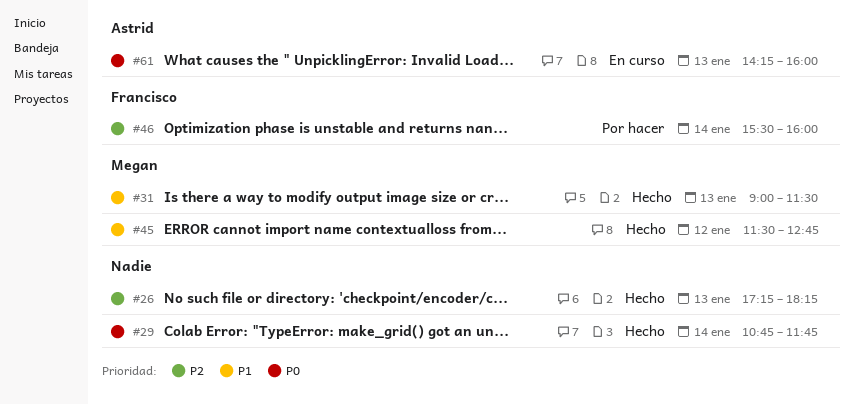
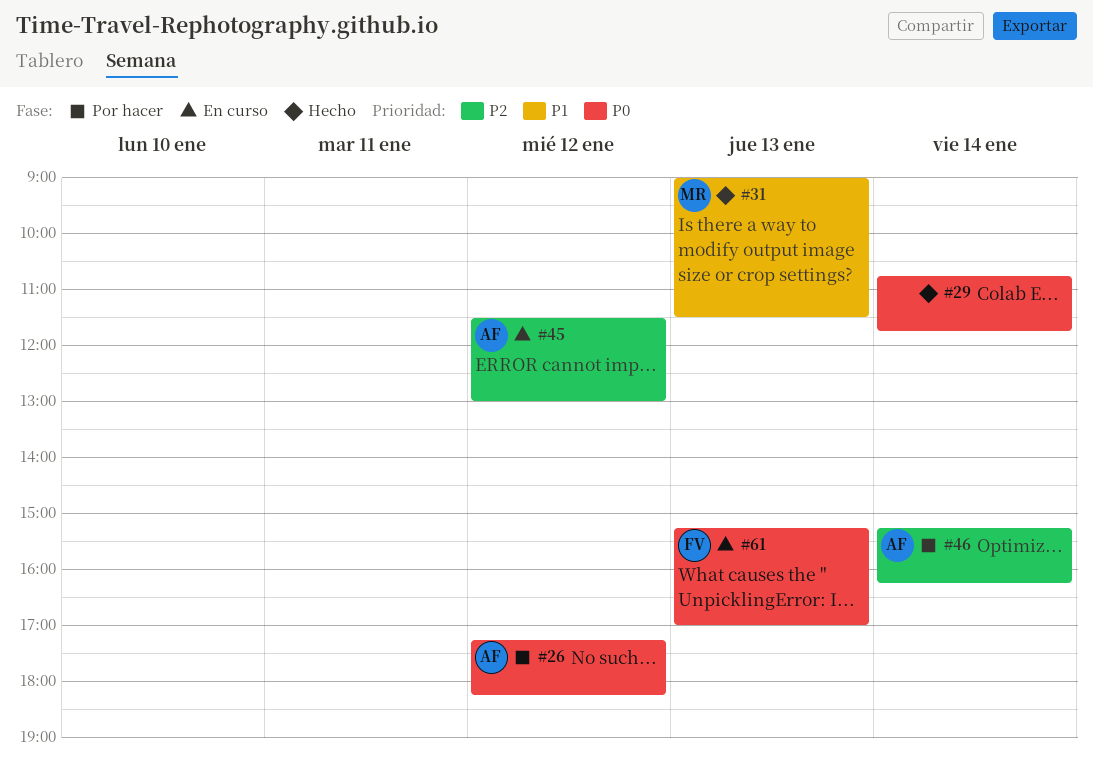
#26, status: Hecho -> Por hacer
#26, owner: none -> Astrid
#26, priority: P2 -> P0
#26, day: Jan 13 -> Jan 12
#45, status: Hecho -> En curso
#45, owner: Megan -> Astrid
#45, priority: P1 -> P2
#45, ends: 12:45 -> 13:00
#46, owner: Francisco -> Astrid
#46, begins: 15:30 -> 15:15
#46, ends: 16:00 -> 16:15
#61, owner: Astrid -> Francisco
#61, begins: 14:15 -> 15:15
#61, ends: 16:00 -> 17:00

